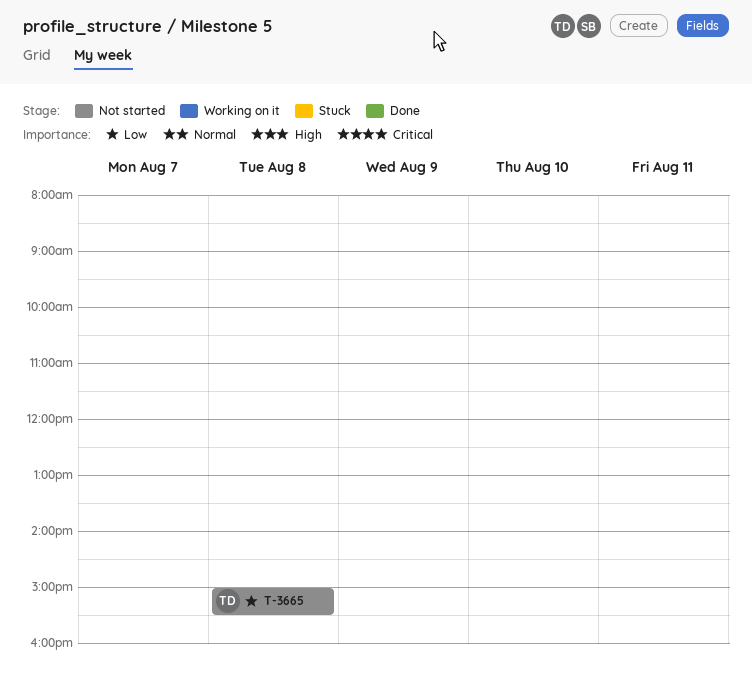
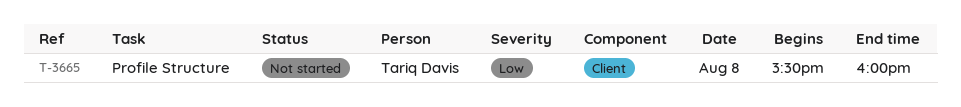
T-3665, begins: 15:00 -> 15:30
T-3665, ends: 15:30 -> 16:00

